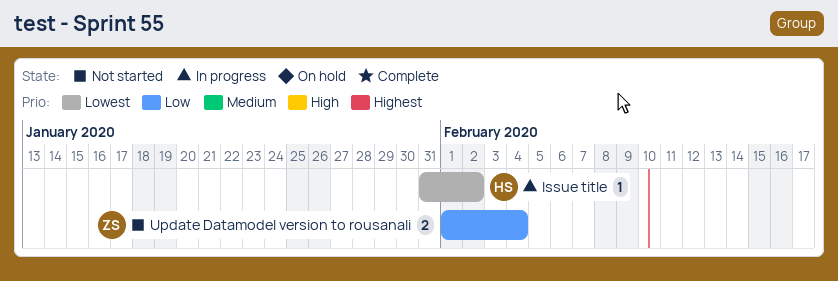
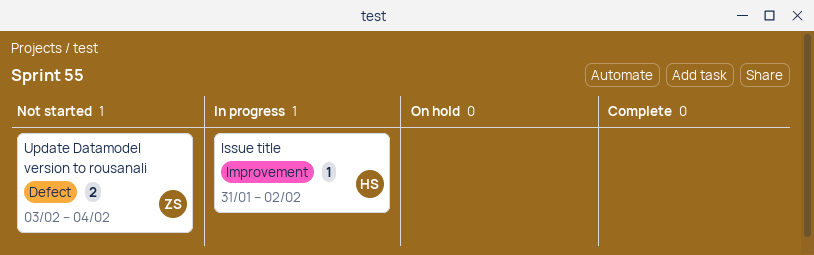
Update Datamodel version to rousanali, start: Feb 1 -> Feb 3

